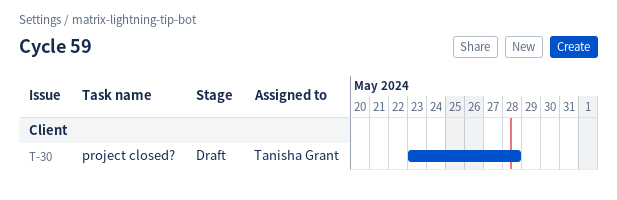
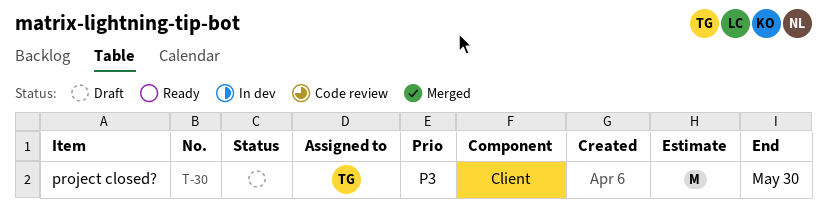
T-30, due: May 28 -> May 30

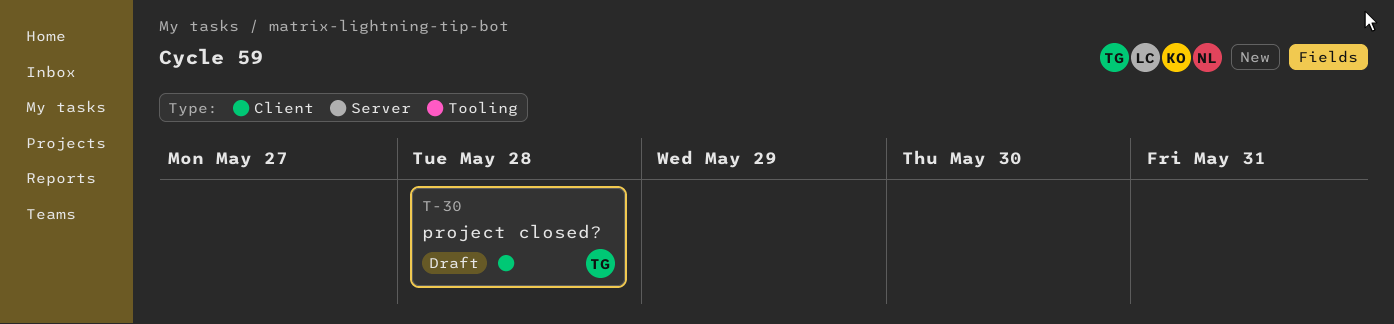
T-30, due: May 30 -> May 28

